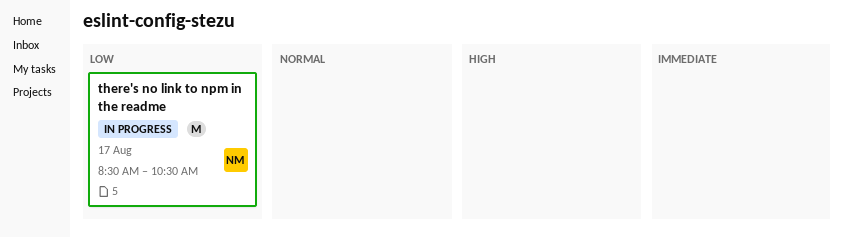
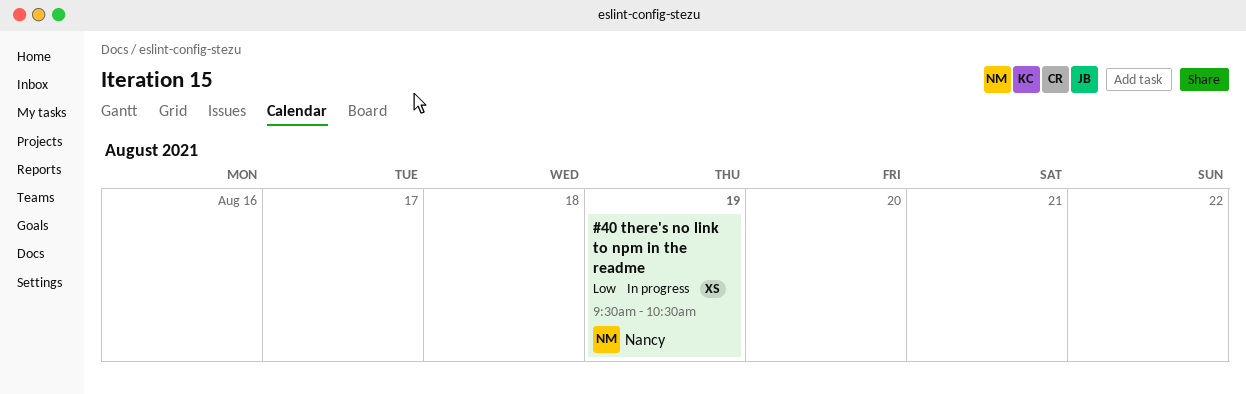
there's no link to npm in the readme, estimate: M -> XS
there's no link to npm in the readme, day: Aug 17 -> Aug 19
there's no link to npm in the readme, begins: 08:30 -> 09:30

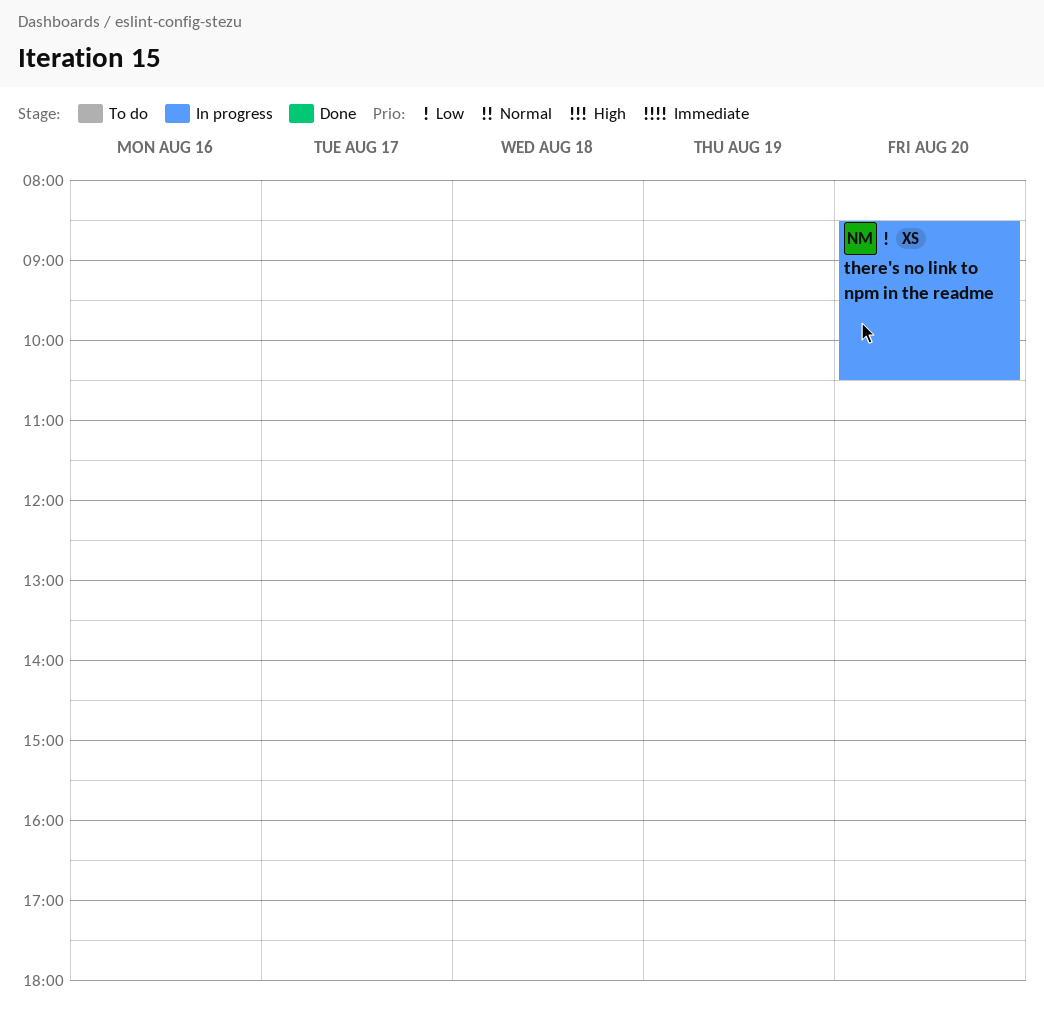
there's no link to npm in the readme, day: Aug 19 -> Aug 20
there's no link to npm in the readme, begins: 09:30 -> 08:30

